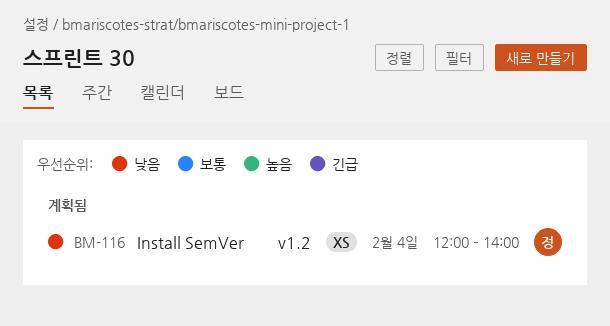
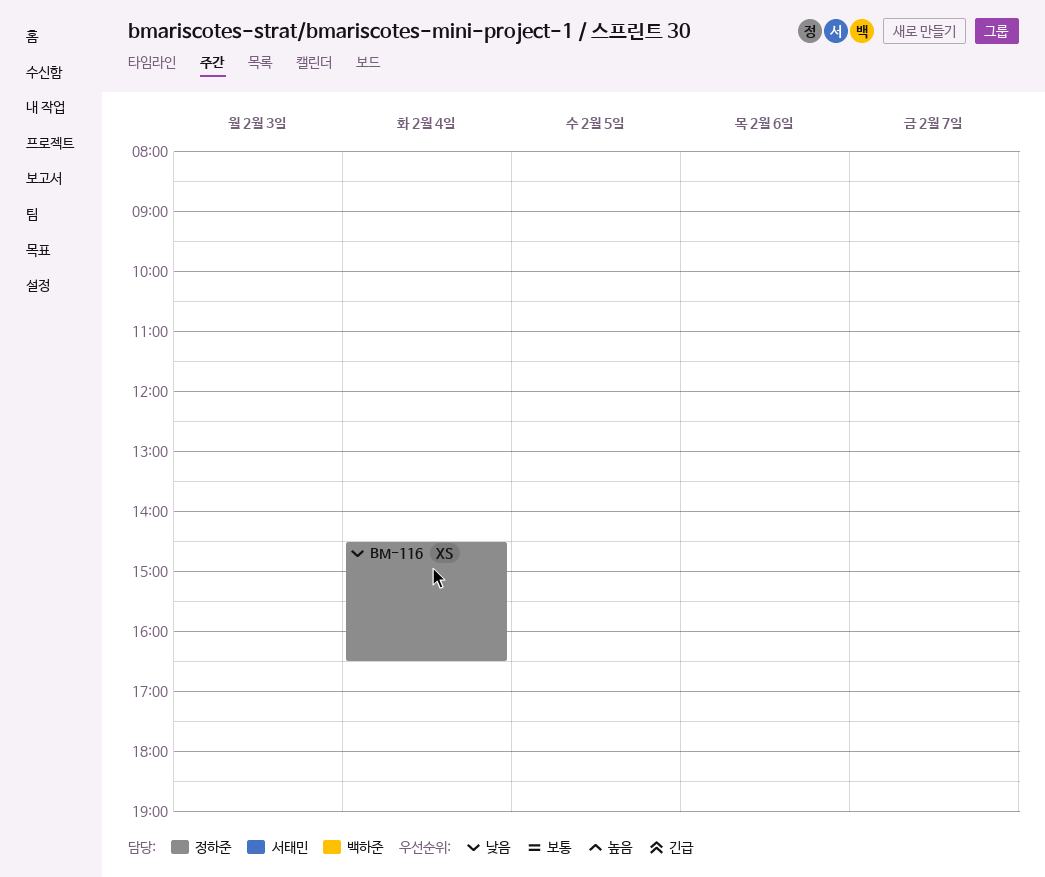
BM-116, begins: 12:00 -> 14:30
BM-116, ends: 14:00 -> 16:30

